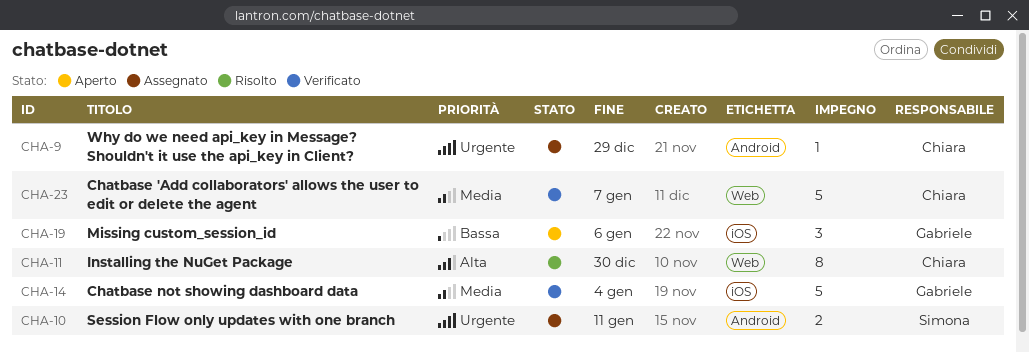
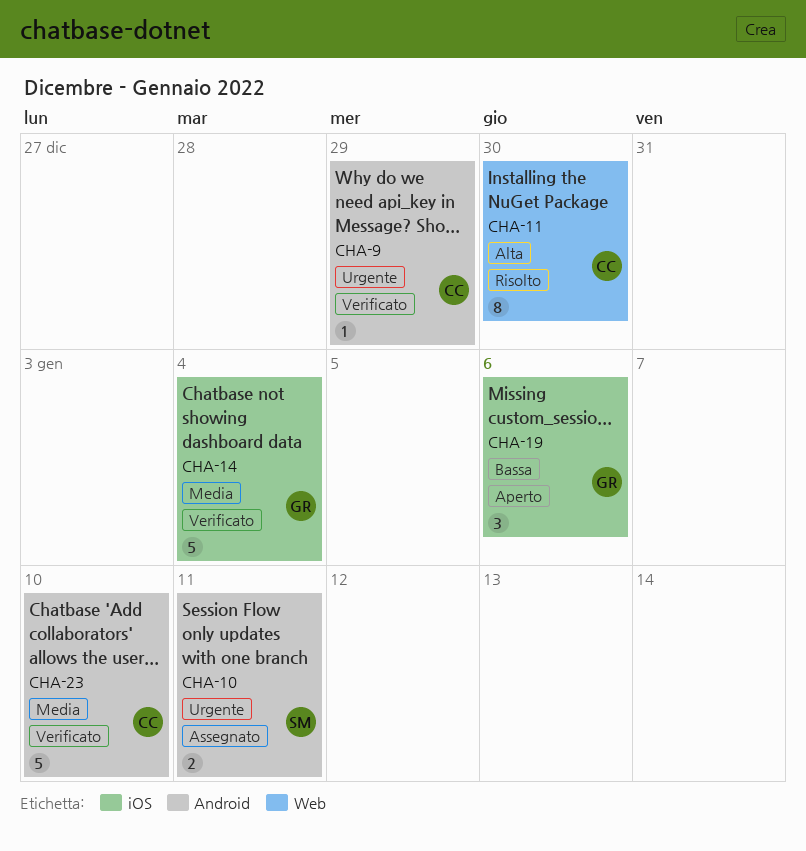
CHA-9, status: Assegnato -> Verificato
CHA-23, label: Web -> Android
CHA-23, due: Jan 7 -> Jan 10

